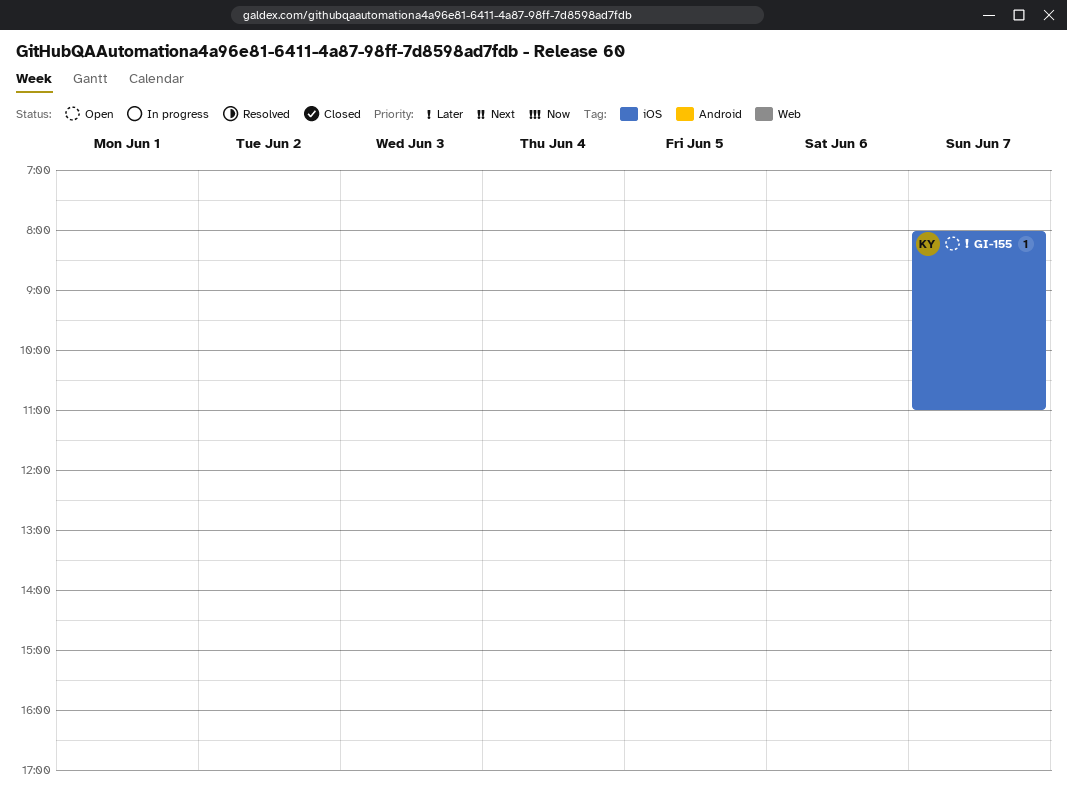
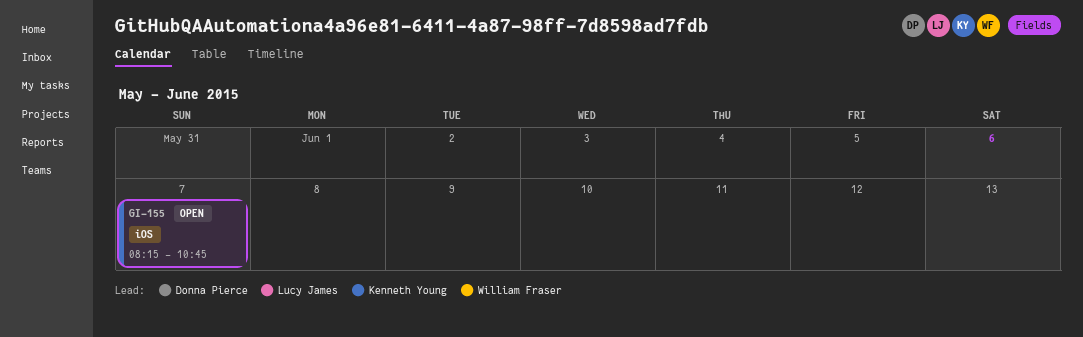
GI-155, begins: 08:00 -> 08:15
GI-155, ends: 11:00 -> 10:45

